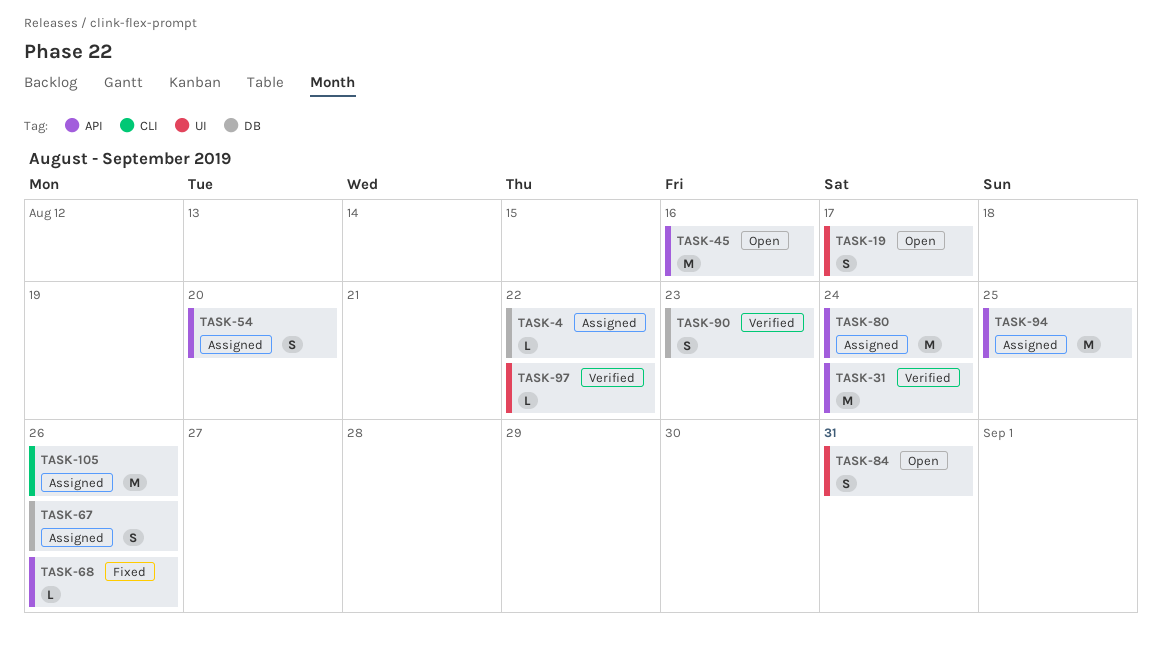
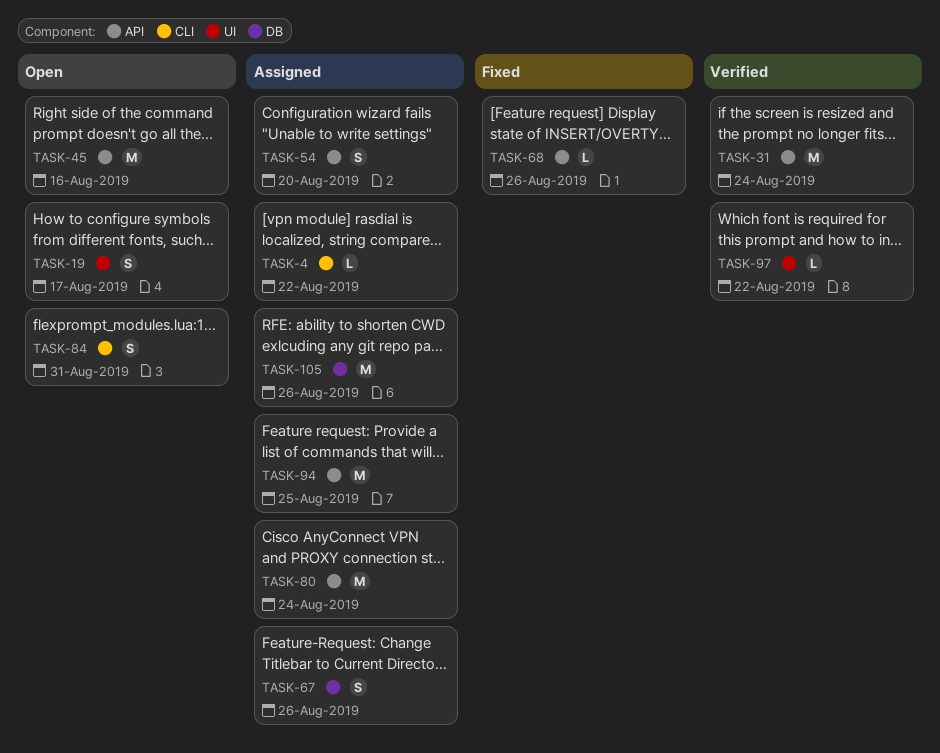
TASK-4, label: DB -> CLI
TASK-84, label: UI -> CLI
TASK-90: present -> none
TASK-105, label: CLI -> DB

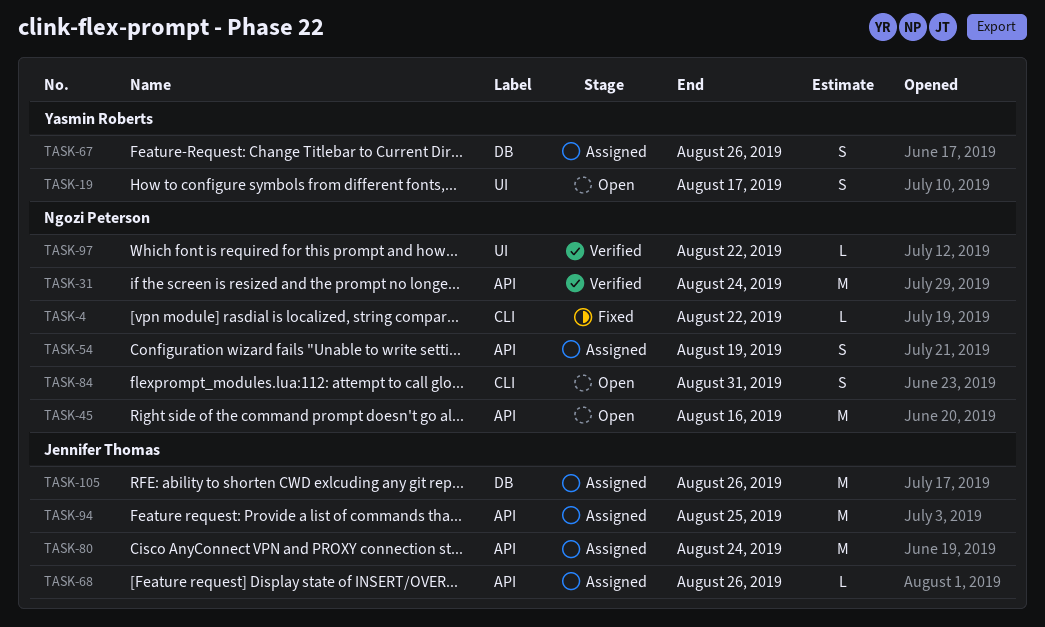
TASK-4, status: Assigned -> Fixed
TASK-54, due: Aug 20 -> Aug 19
TASK-68, status: Fixed -> Assigned

